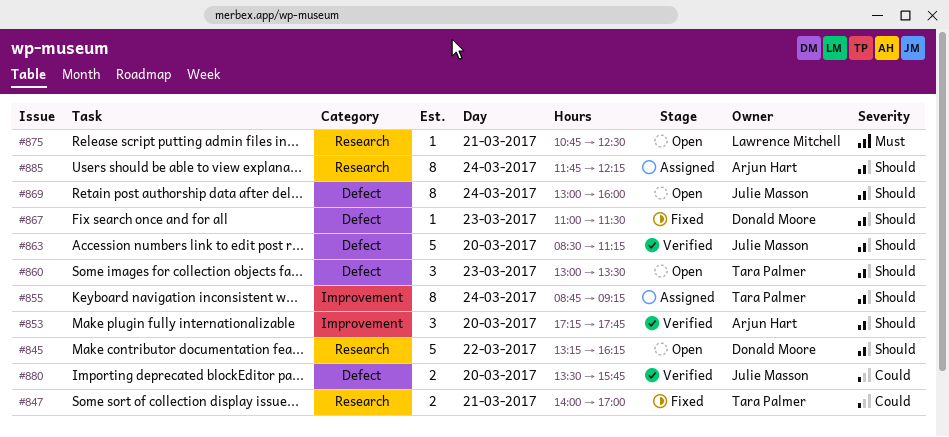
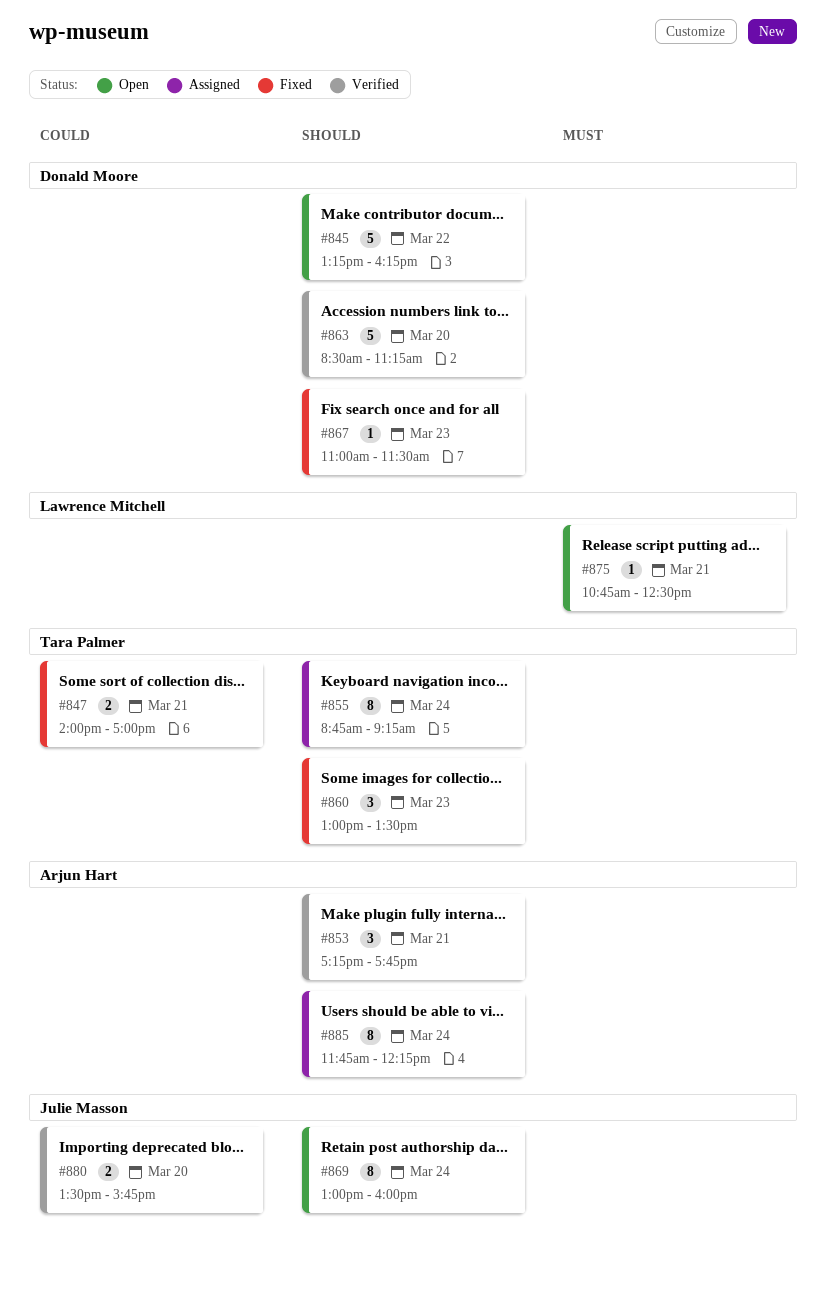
#853, day: Mar 20 -> Mar 21
#860, status: Open -> Fixed
#863, owner: Julie Masson -> Donald Moore

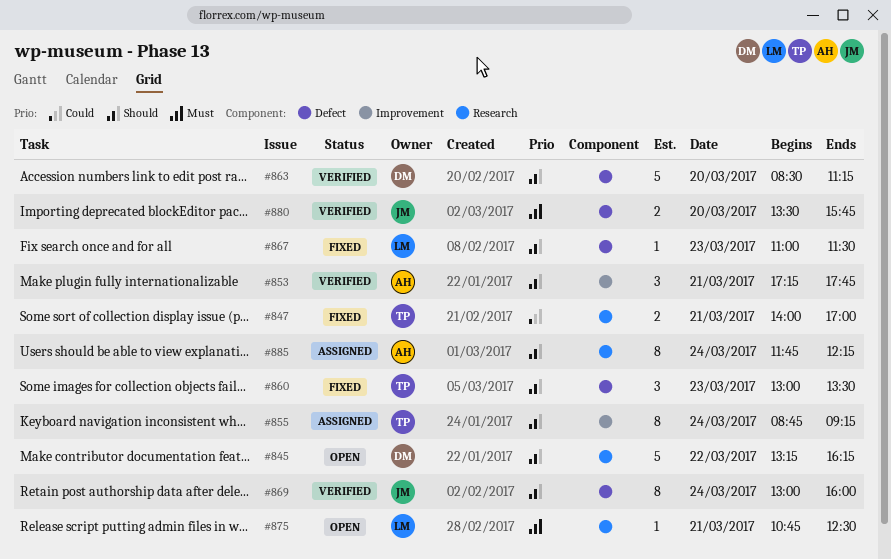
#867, owner: Donald Moore -> Lawrence Mitchell
#869, status: Open -> Verified
#880, priority: Could -> Must

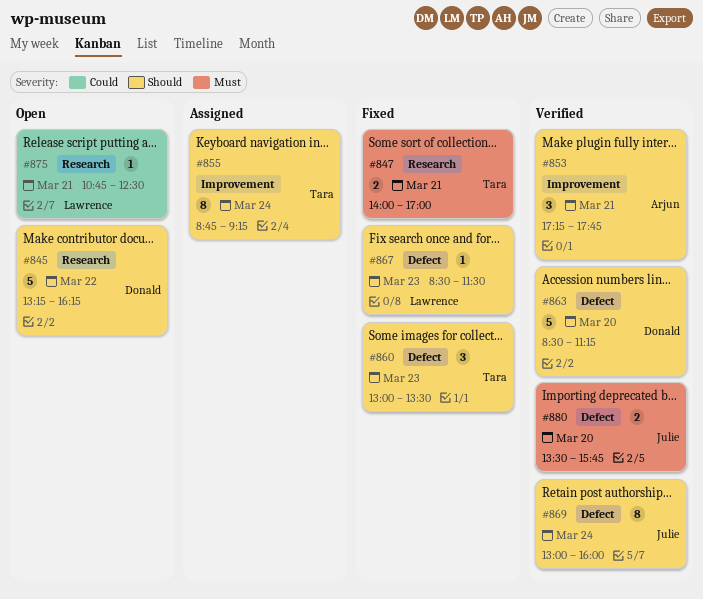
#847, priority: Could -> Must
#867, begins: 11:00 -> 08:30
#875, priority: Must -> Could
#885: present -> none

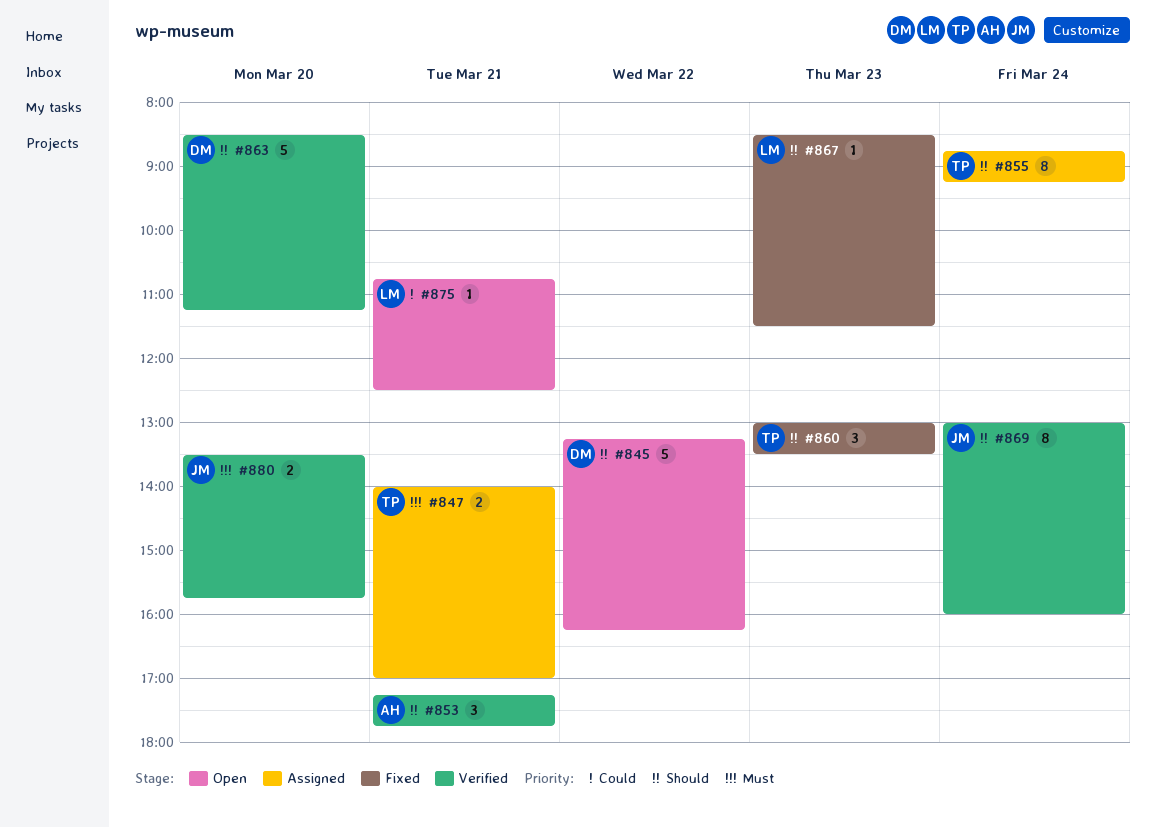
#847, status: Fixed -> Assigned

